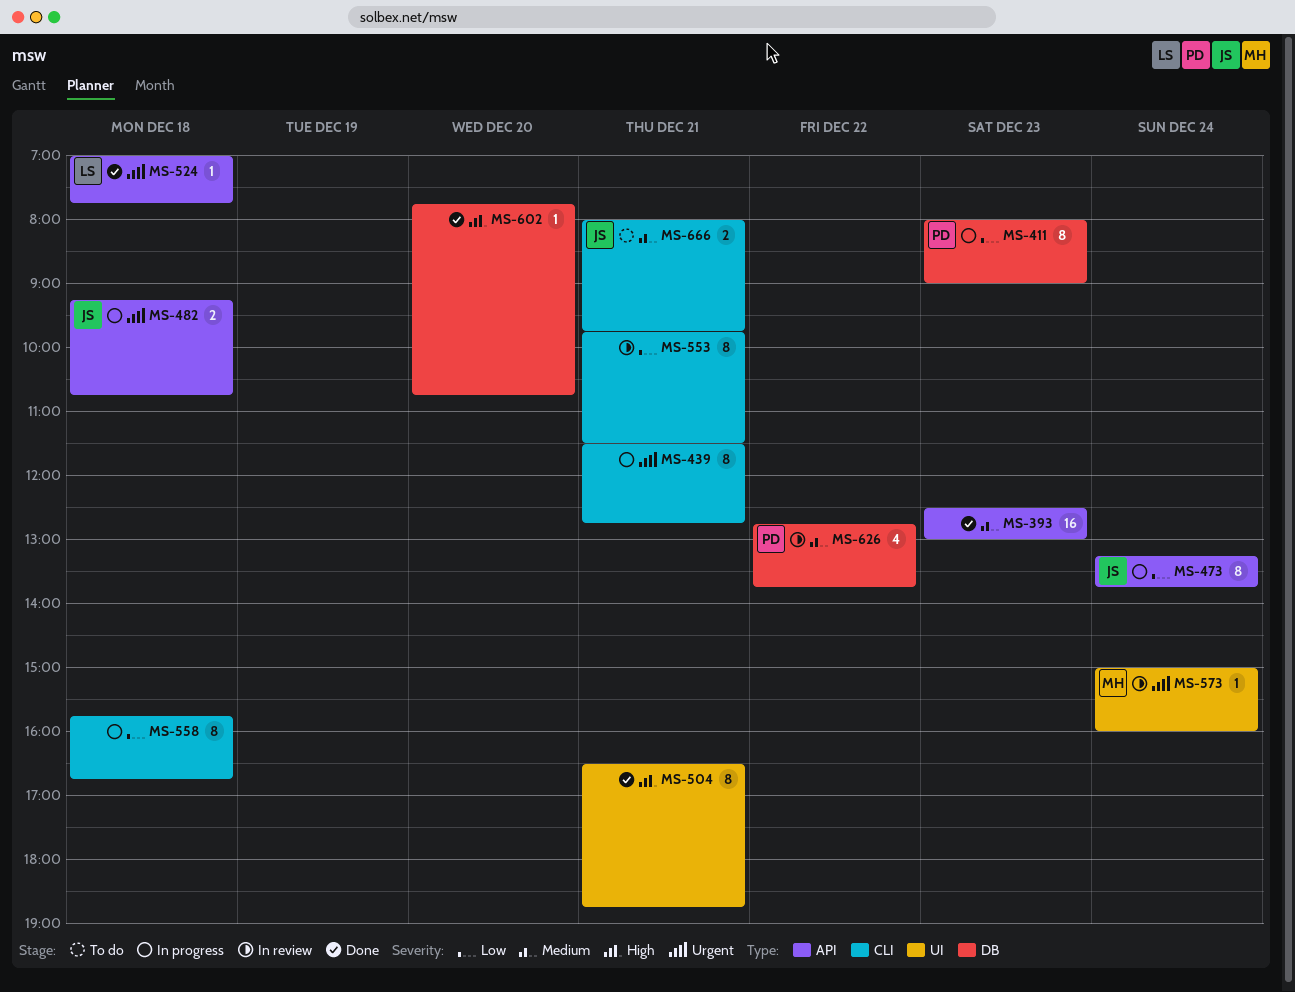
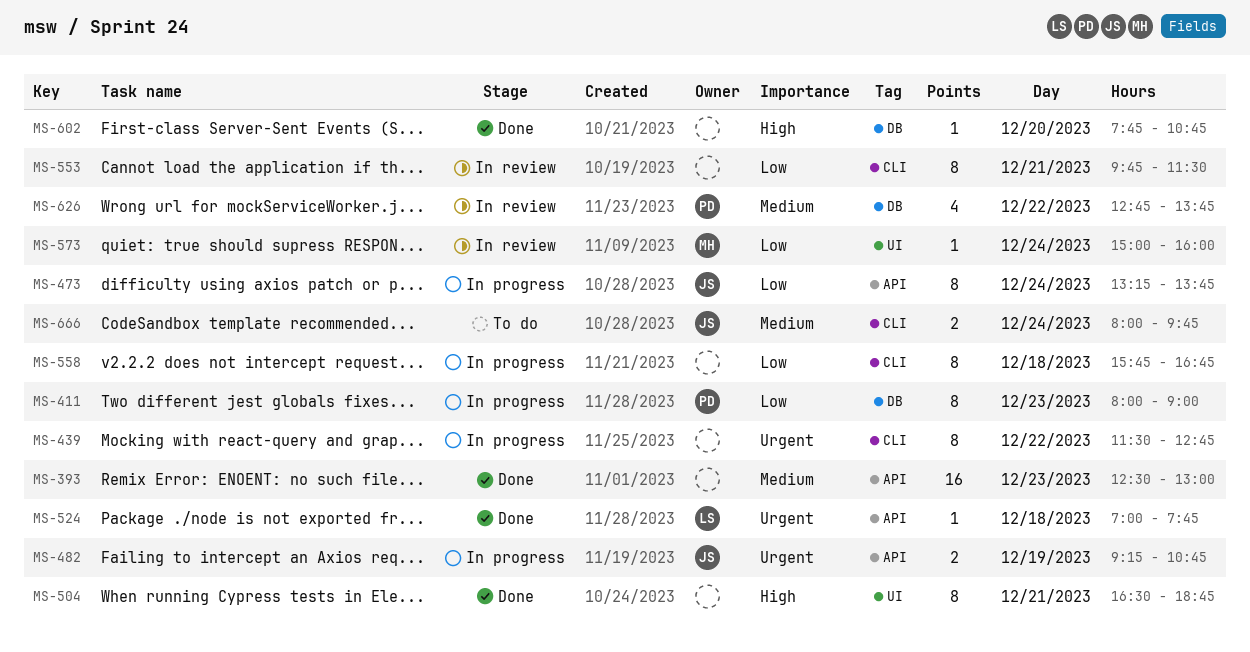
MS-439, day: Dec 21 -> Dec 22
MS-482, day: Dec 18 -> Dec 19
MS-573, priority: Urgent -> Low
MS-666, day: Dec 21 -> Dec 24

